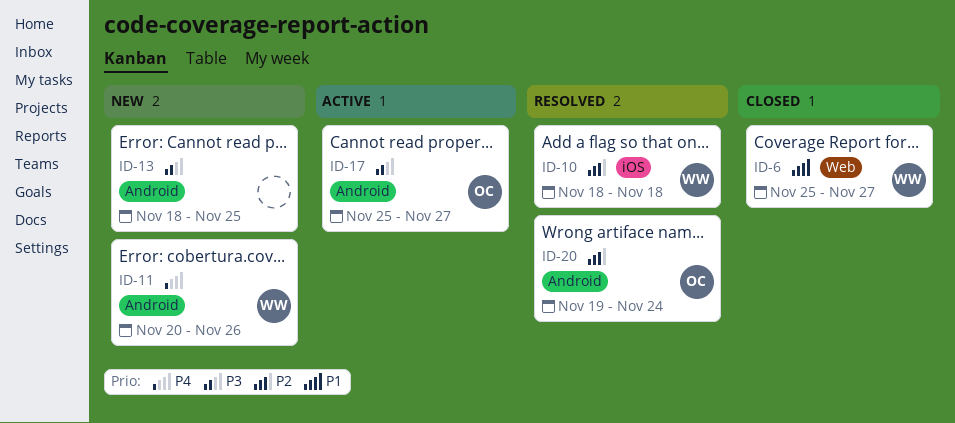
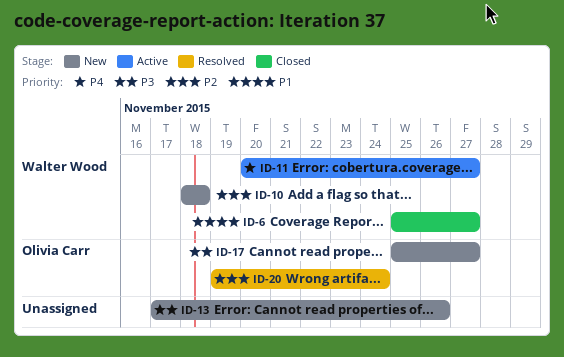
ID-10, status: Resolved -> New
ID-11, status: New -> Active
ID-11, due: Nov 26 -> Nov 27
ID-13, start: Nov 18 -> Nov 17
ID-13, due: Nov 25 -> Nov 26
ID-17, status: Active -> New

